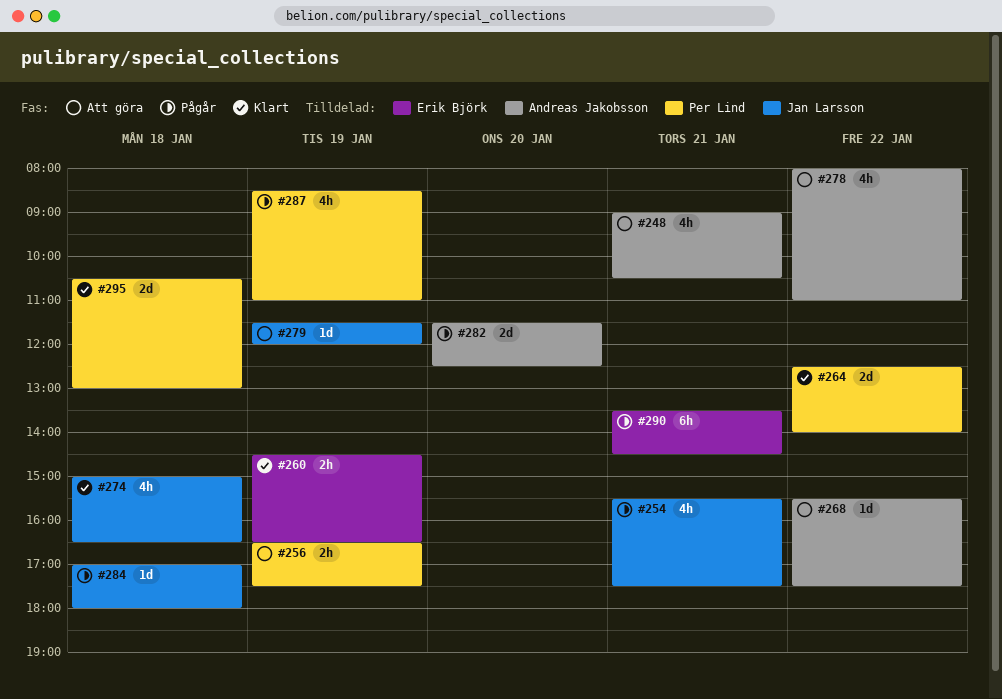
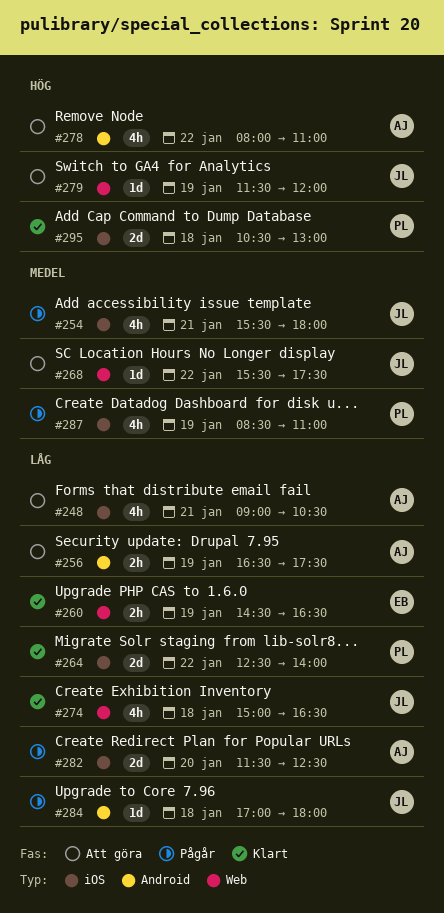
#254, ends: 17:30 -> 18:00
#256, owner: Per Lind -> Andreas Jakobsson
#268, owner: Andreas Jakobsson -> Jan Larsson
#290: present -> none

